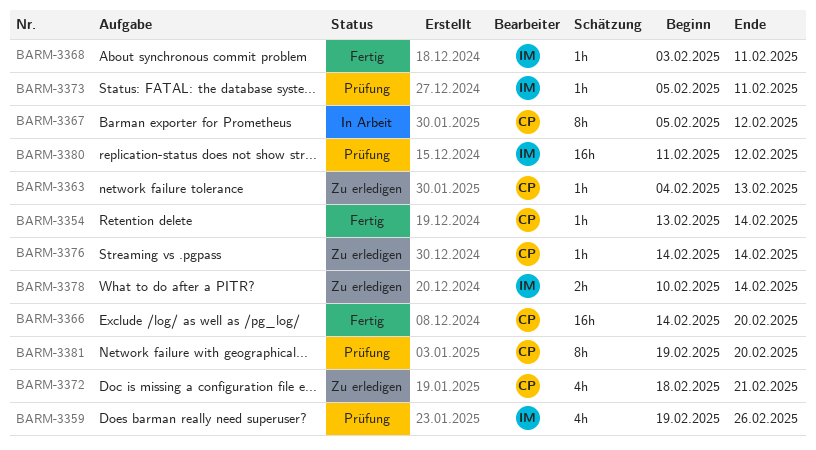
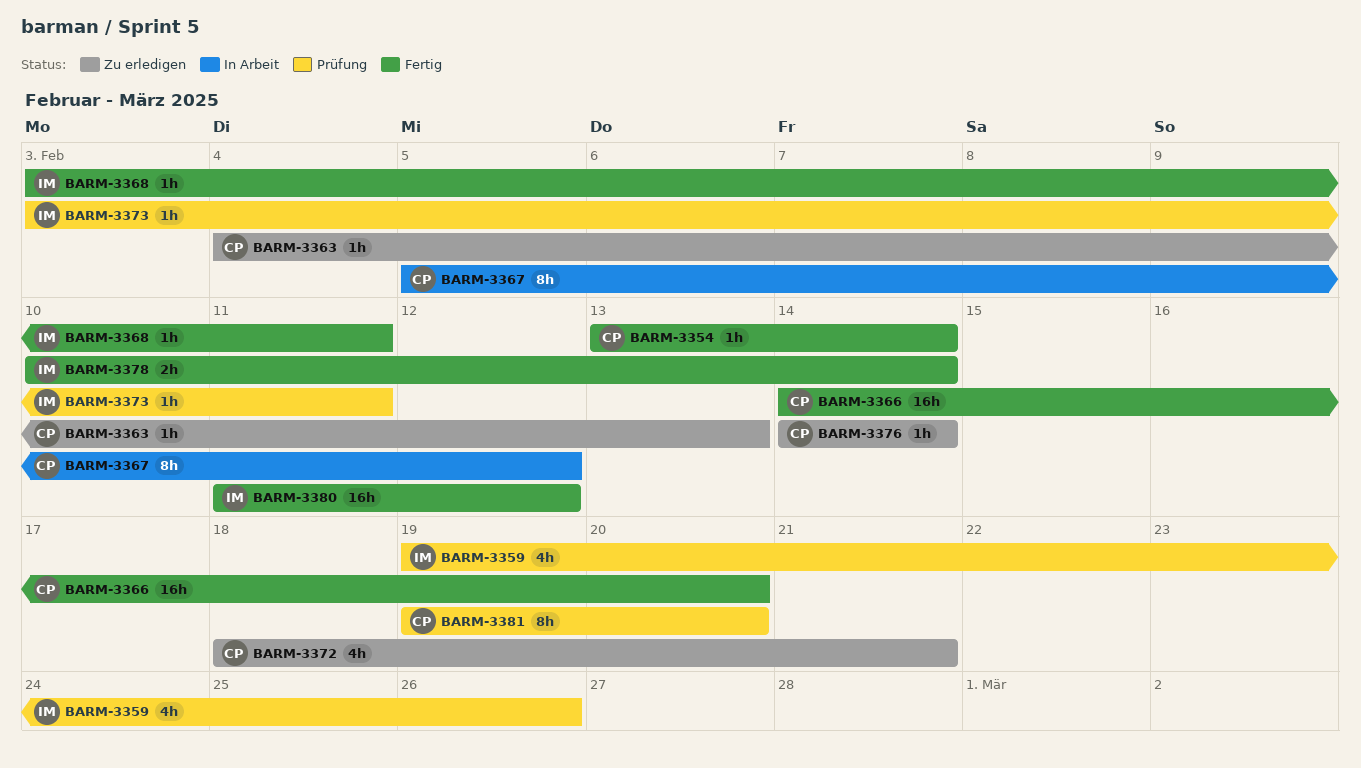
BARM-3373, start: Feb 5 -> Feb 3
BARM-3378, status: Zu erledigen -> Fertig
BARM-3380, status: Prüfung -> Fertig

